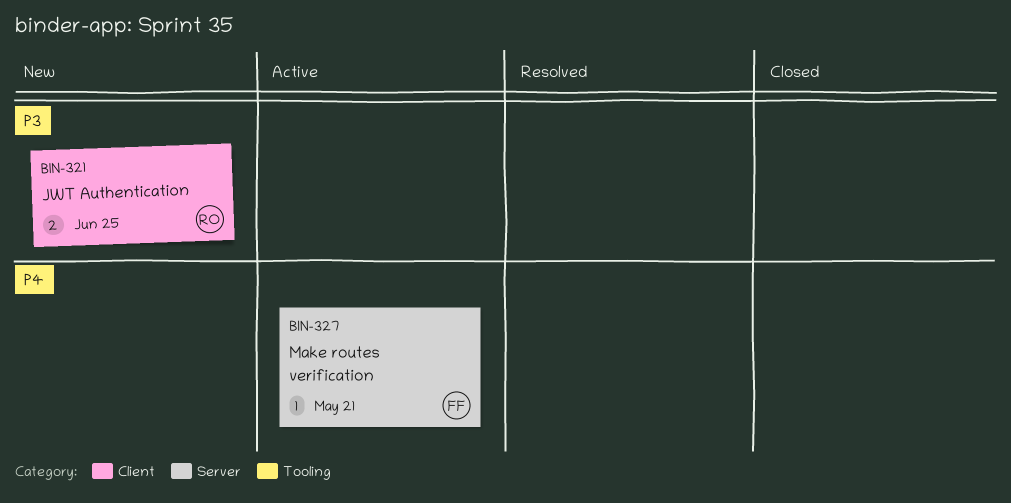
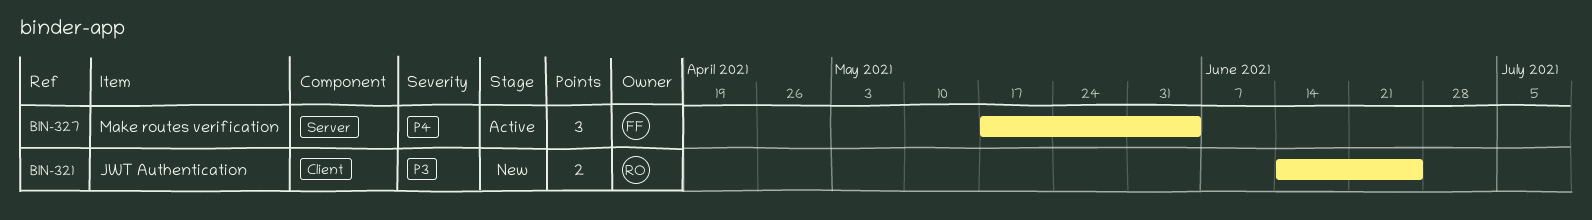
BIN-327, estimate: 1 -> 3
BIN-327, due: May 21 -> Jun 4

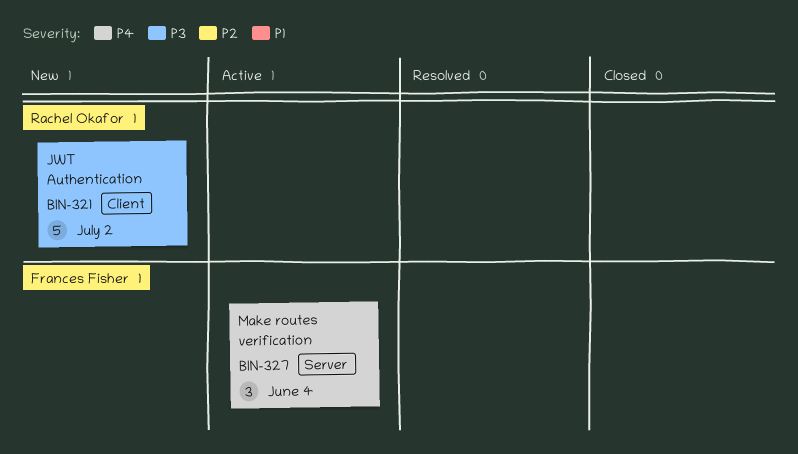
BIN-321, estimate: 2 -> 5
BIN-321, due: Jun 25 -> Jul 2

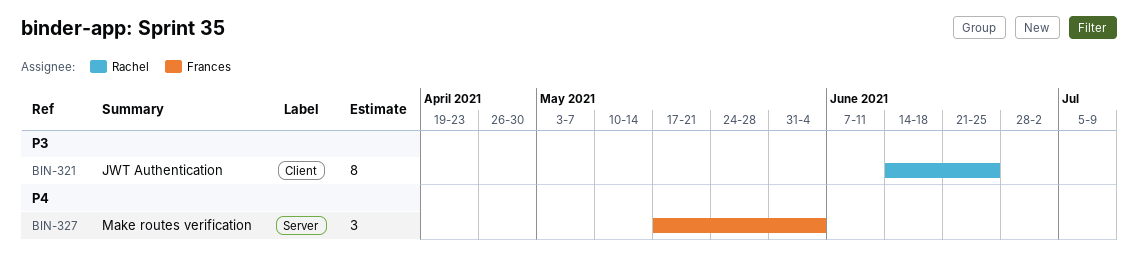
BIN-321, estimate: 5 -> 8
BIN-321, due: Jul 2 -> Jun 25

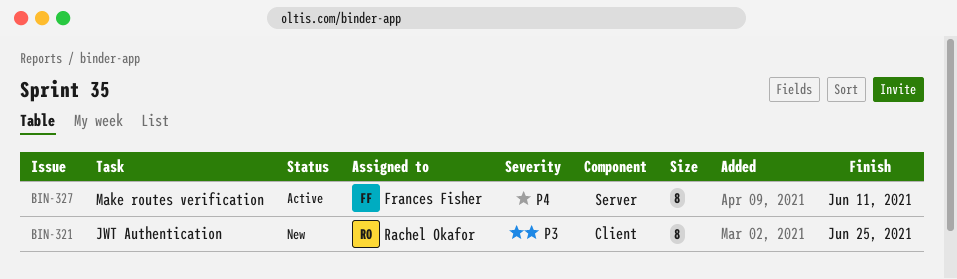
BIN-327, estimate: 3 -> 8
BIN-327, due: Jun 4 -> Jun 11

